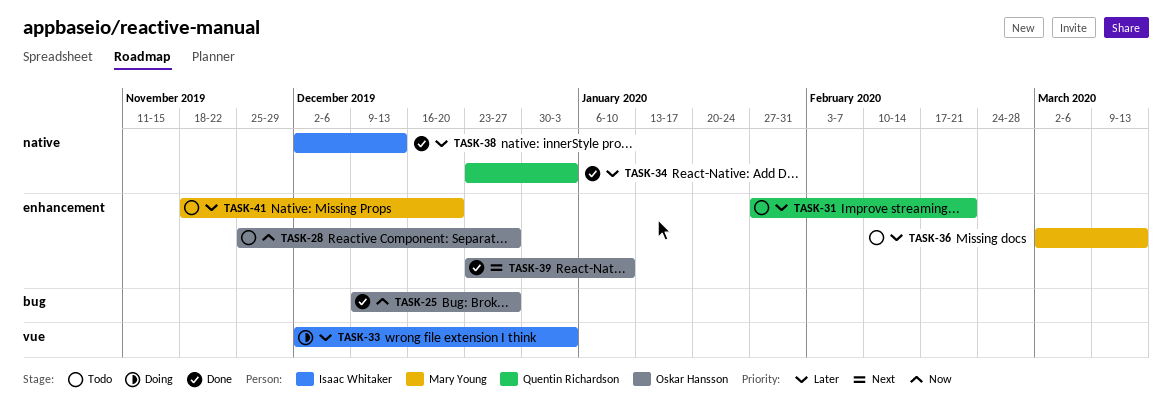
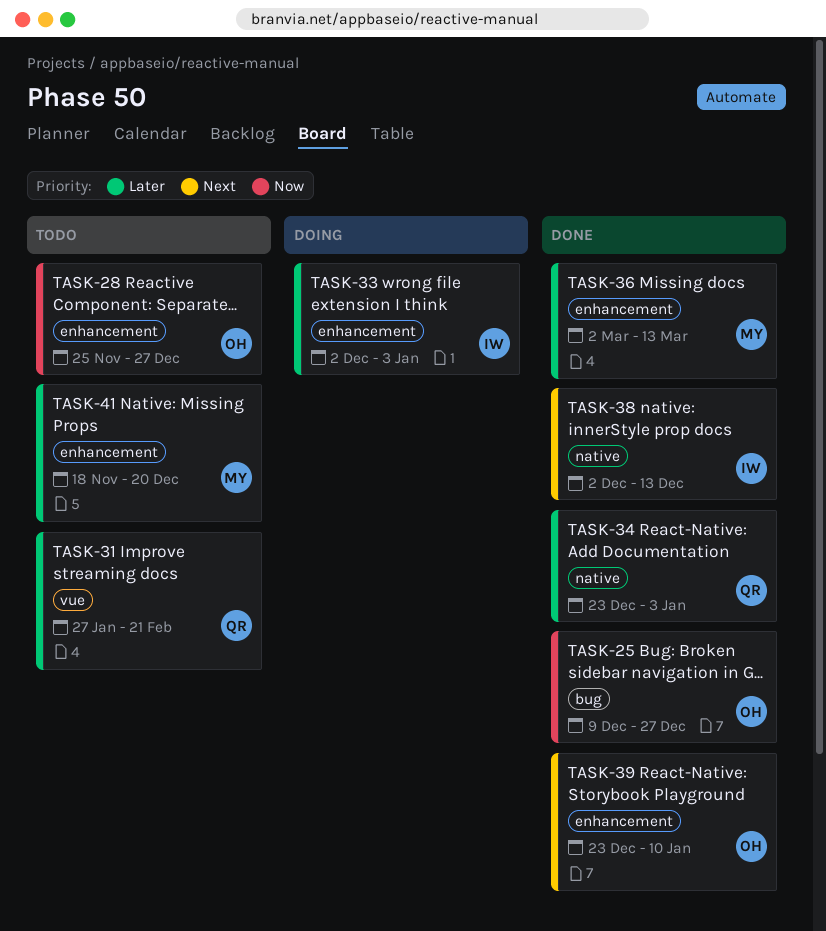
TASK-31, label: enhancement -> vue
TASK-33, label: vue -> enhancement
TASK-36, status: Todo -> Done
TASK-38, priority: Later -> Next

